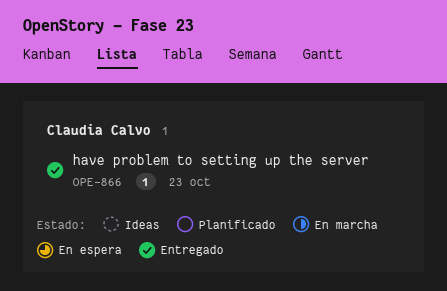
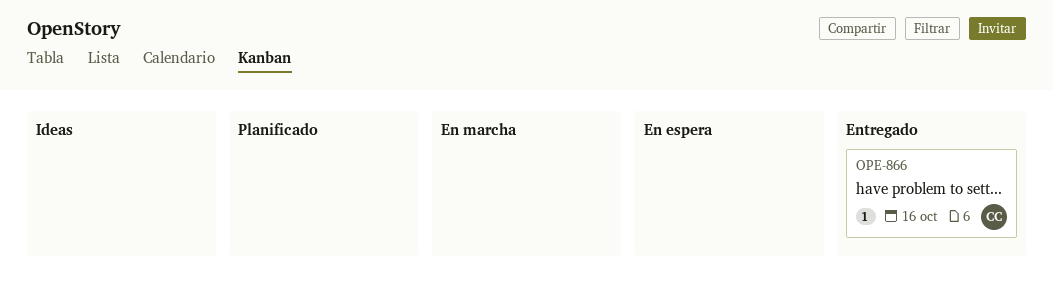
OPE-866, due: Oct 23 -> Oct 16

